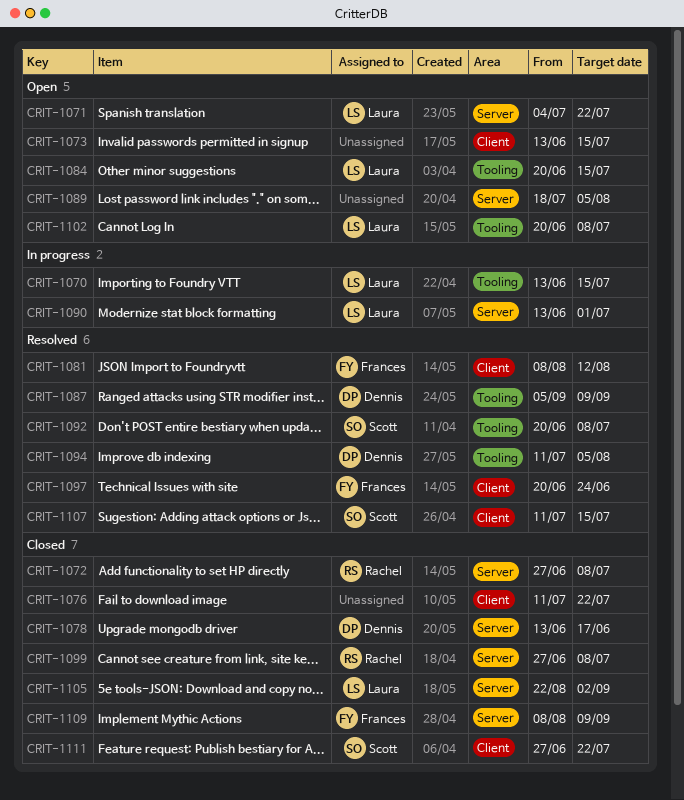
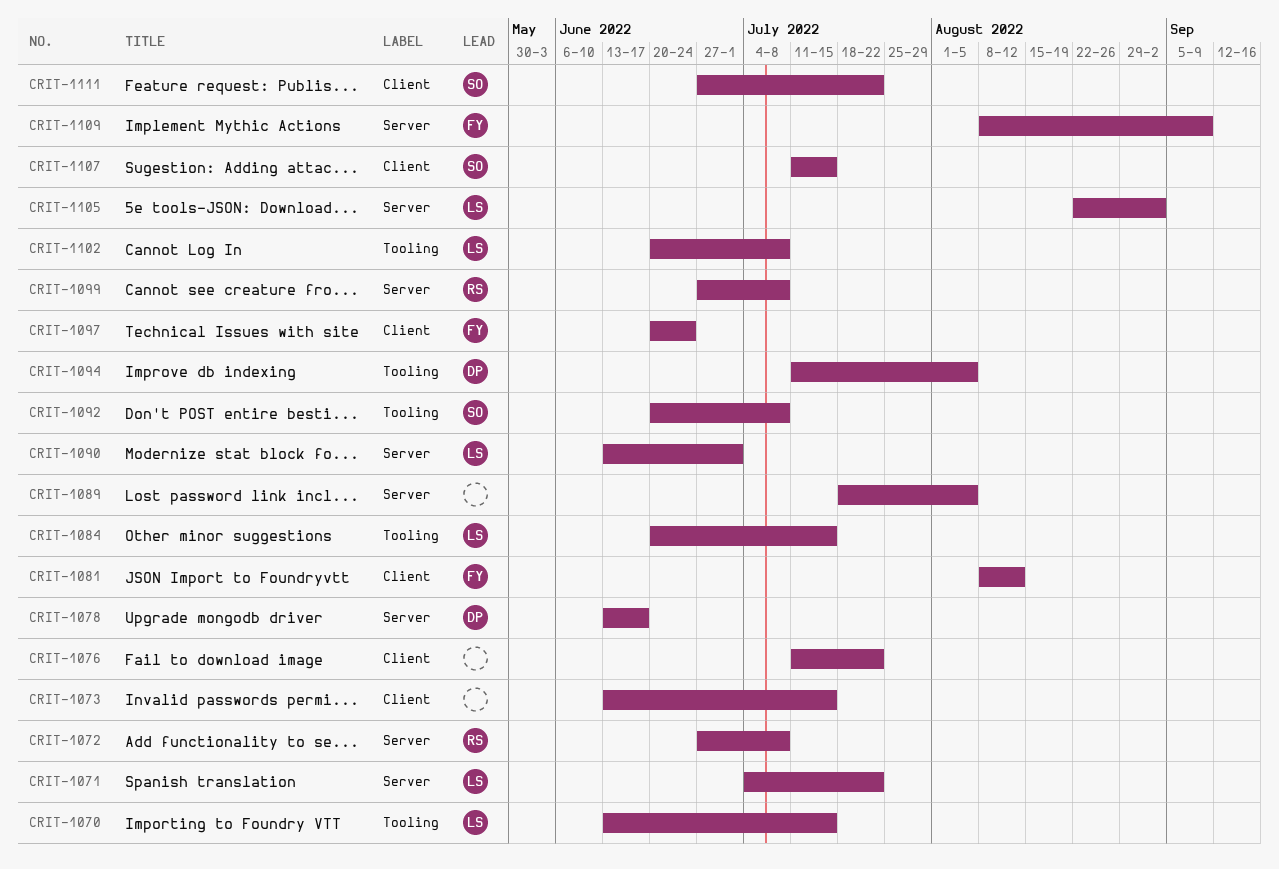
CRIT-1087: present -> none

